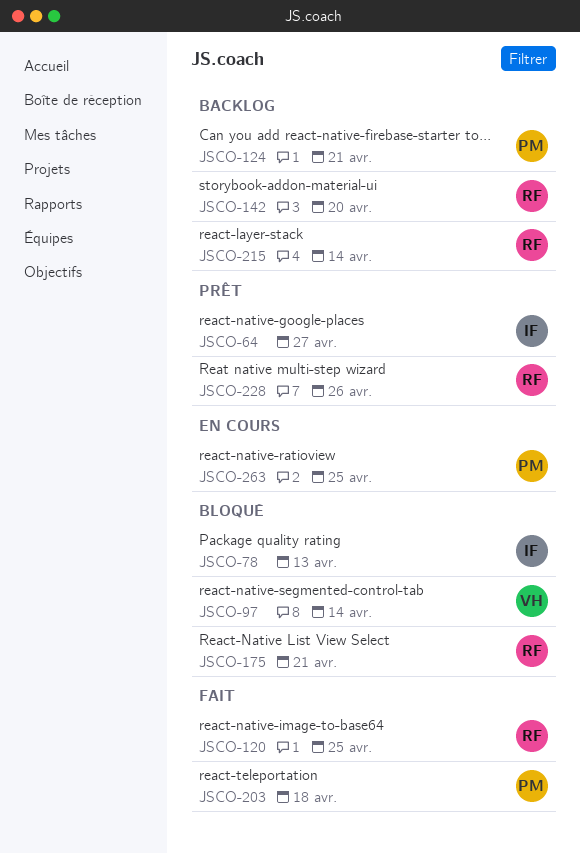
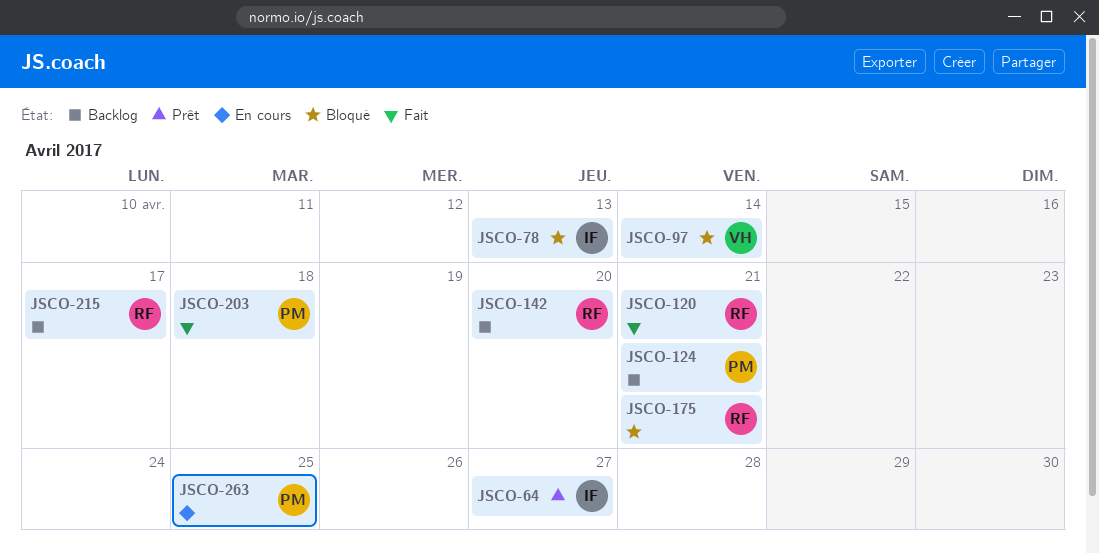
JSCO-120, due: Apr 25 -> Apr 21
JSCO-215, due: Apr 14 -> Apr 17
JSCO-228: present -> none

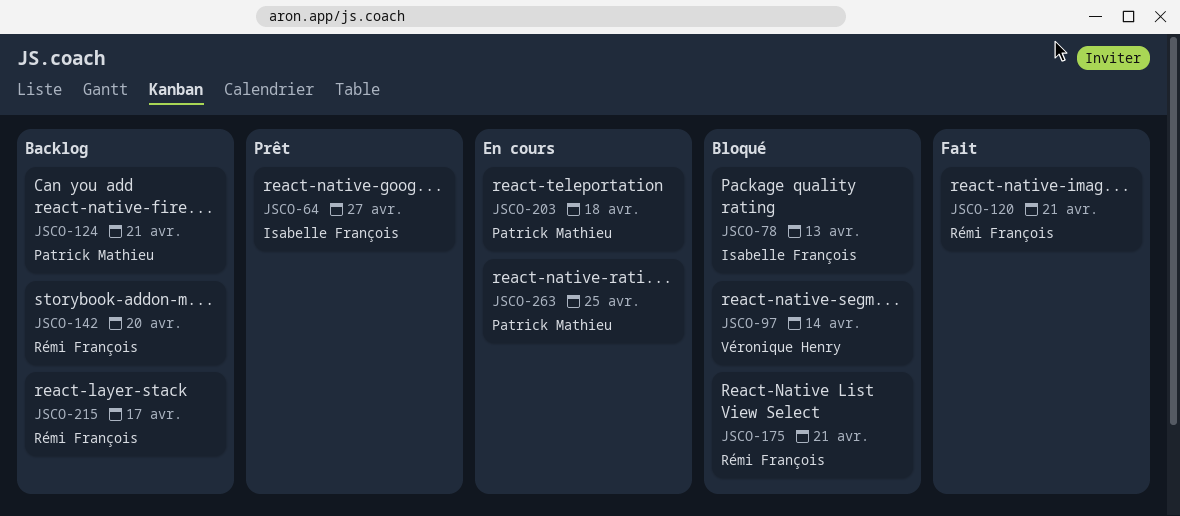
JSCO-203, status: Fait -> En cours

